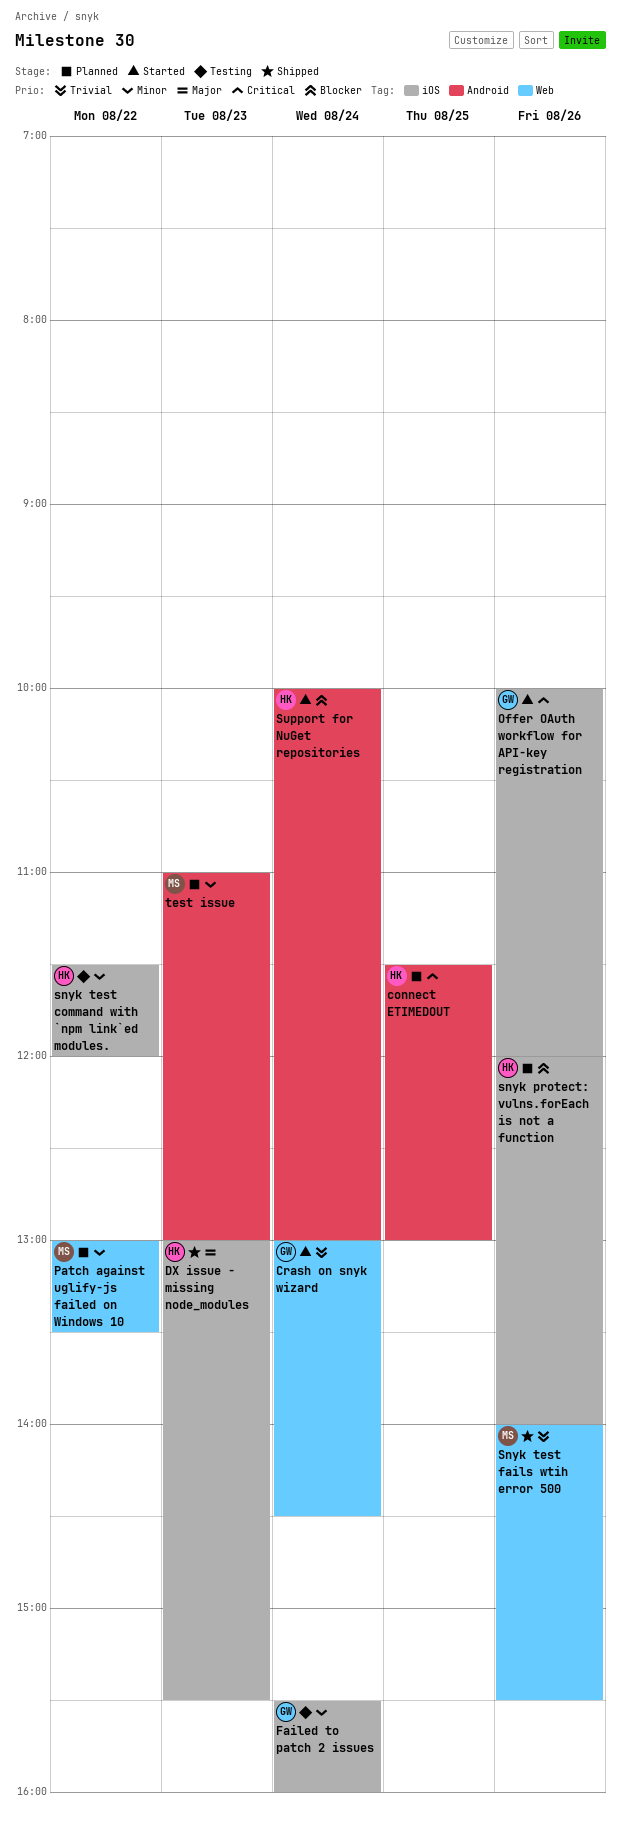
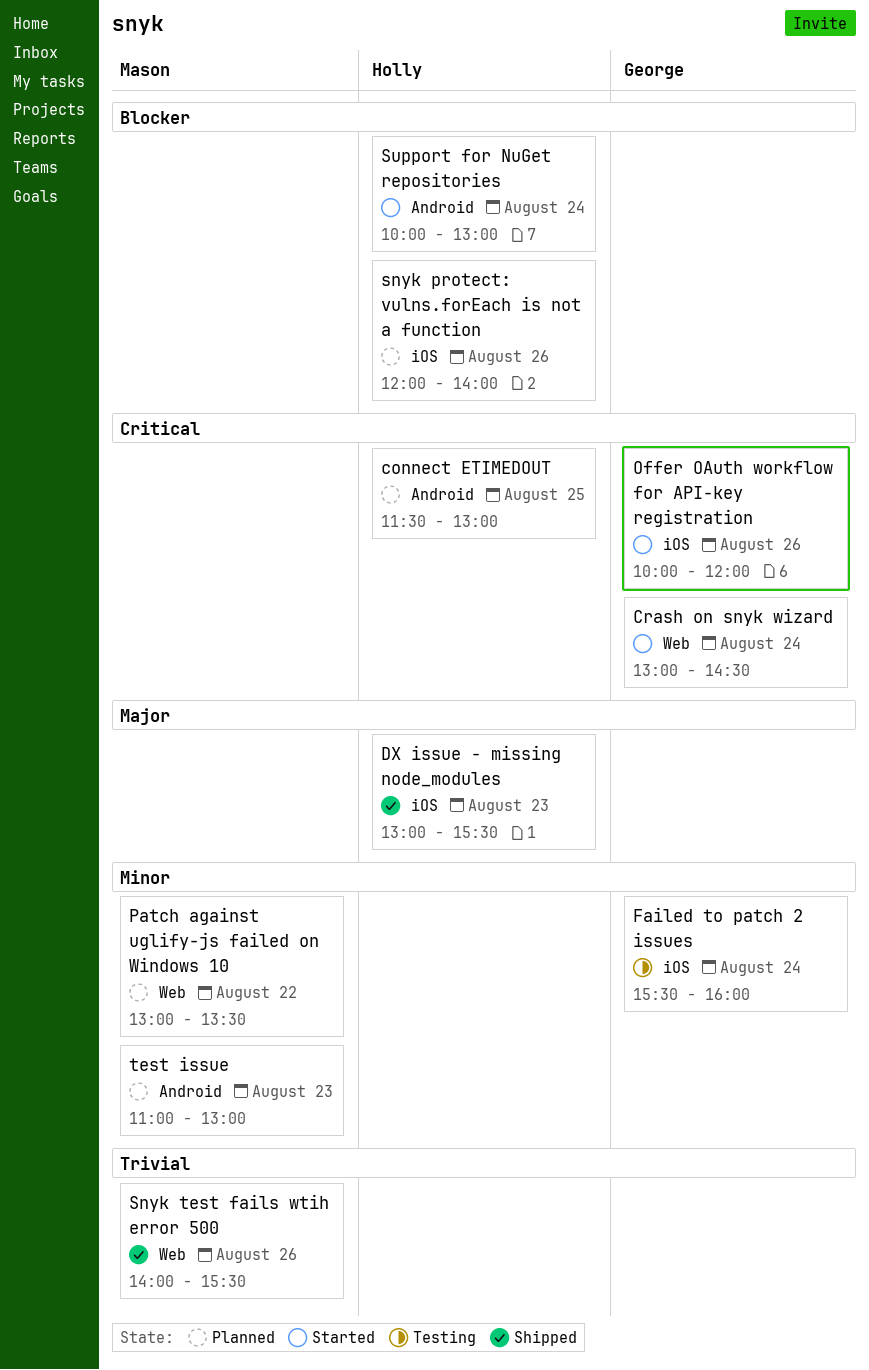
Crash on snyk wizard, priority: Trivial -> Critical
snyk test command with `npm link`ed modules.: present -> none

